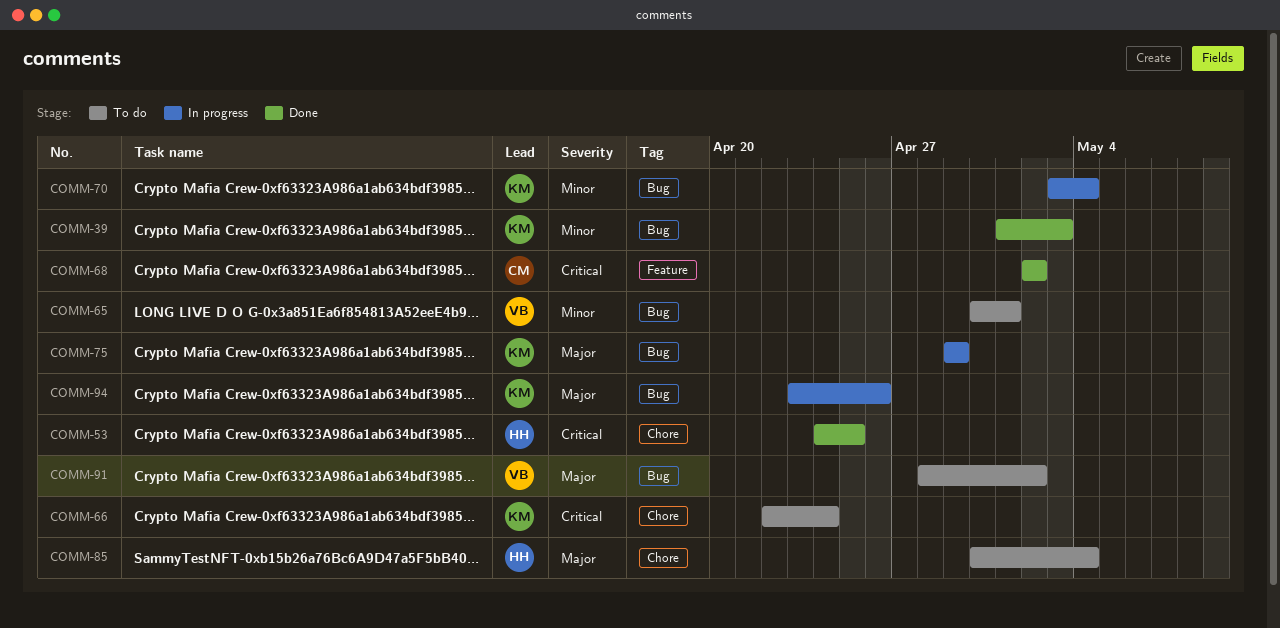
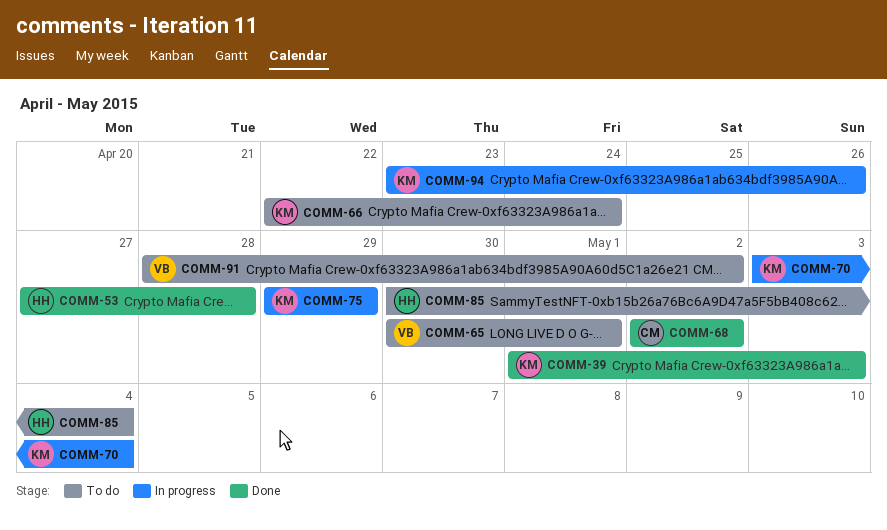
COMM-53, start: Apr 24 -> Apr 27
COMM-53, due: Apr 25 -> Apr 28

